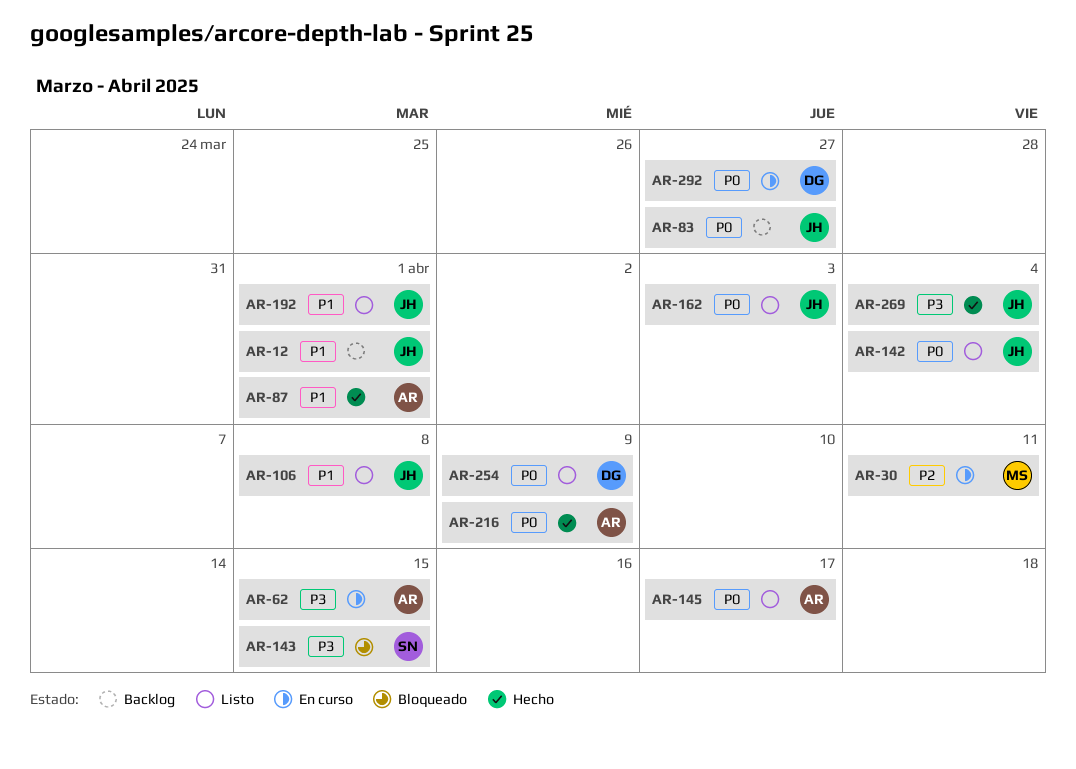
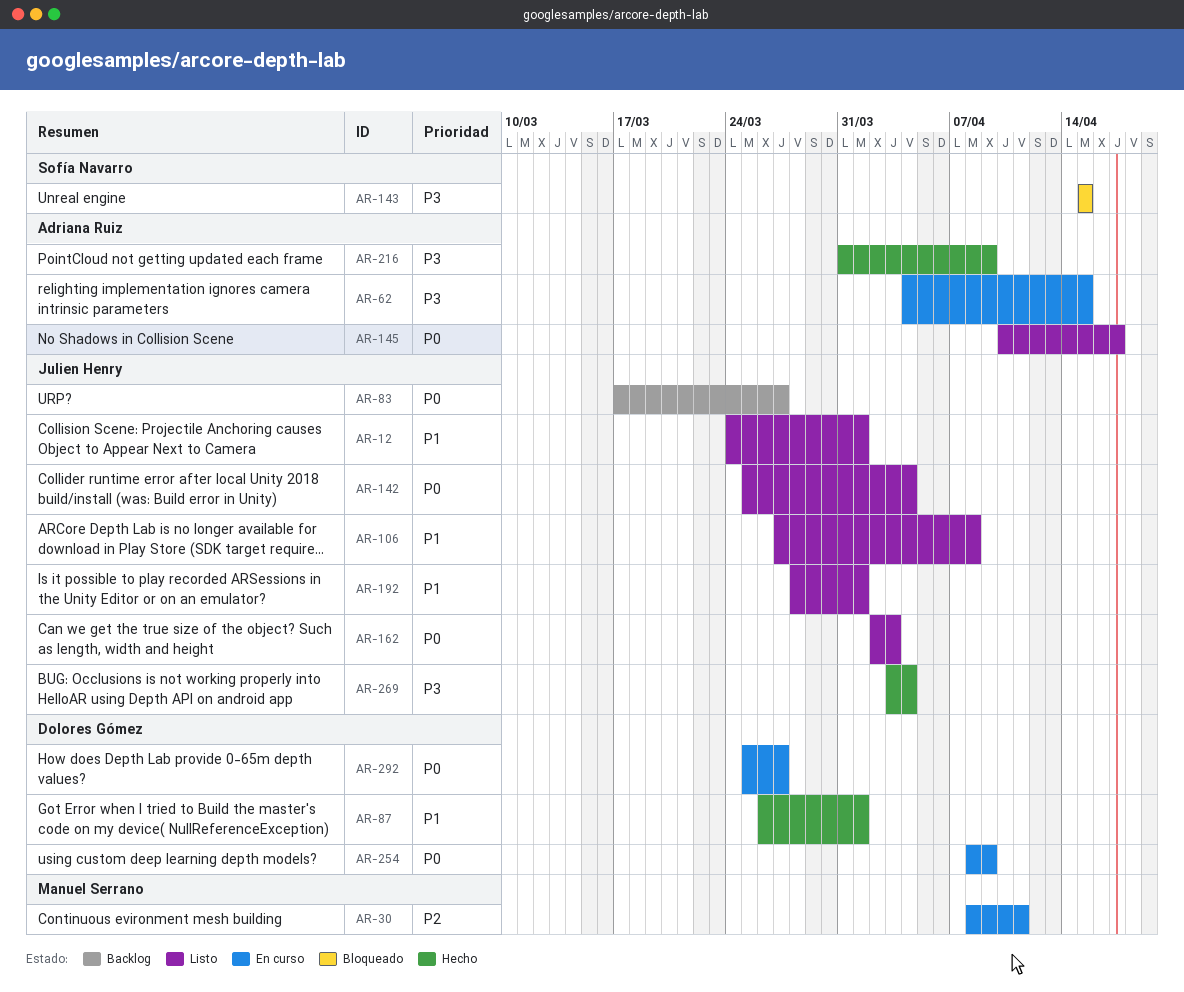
AR-12, status: Backlog -> Listo
AR-87, owner: Adriana Ruiz -> Dolores Gómez
AR-216, priority: P0 -> P3
AR-254, status: Listo -> En curso

